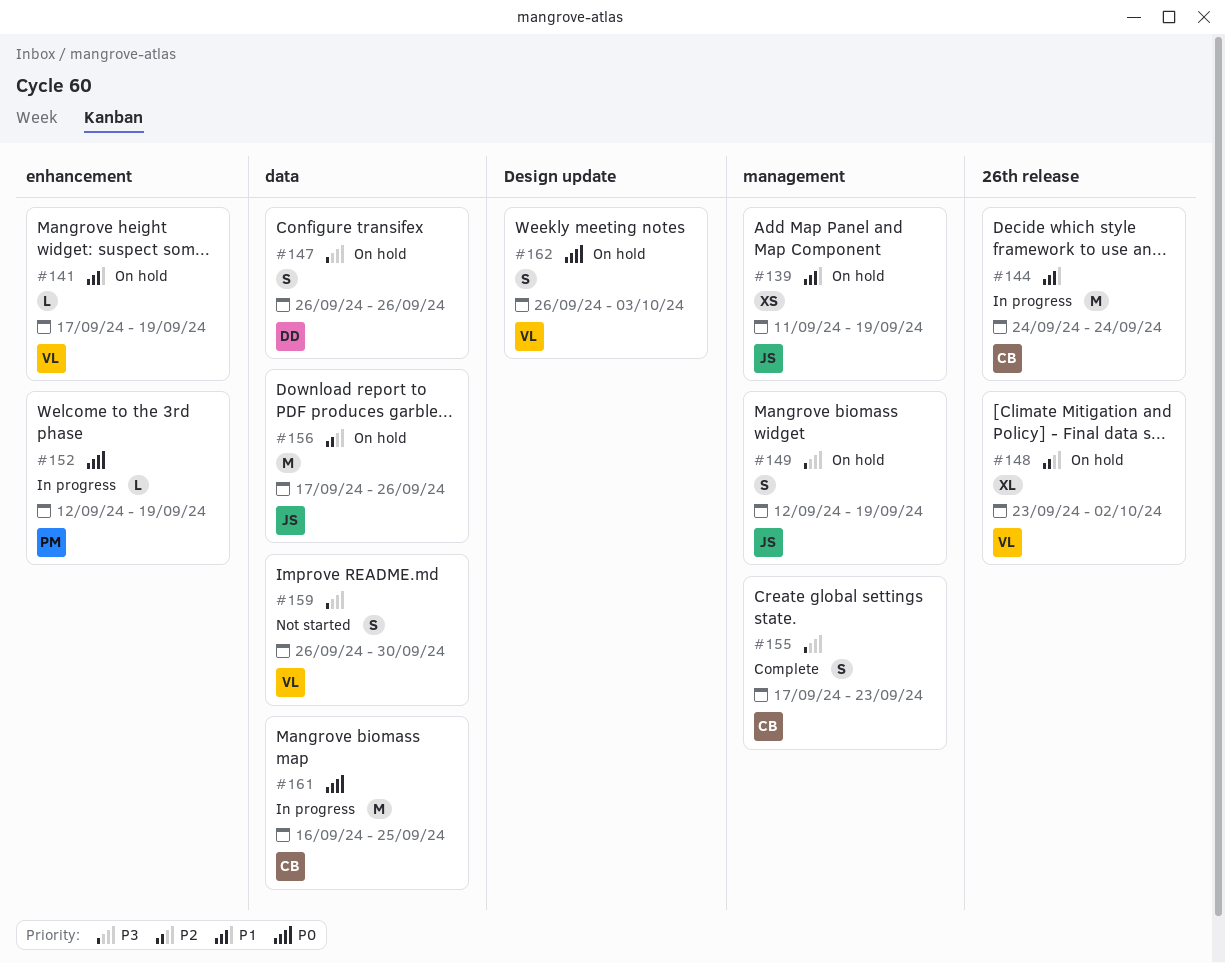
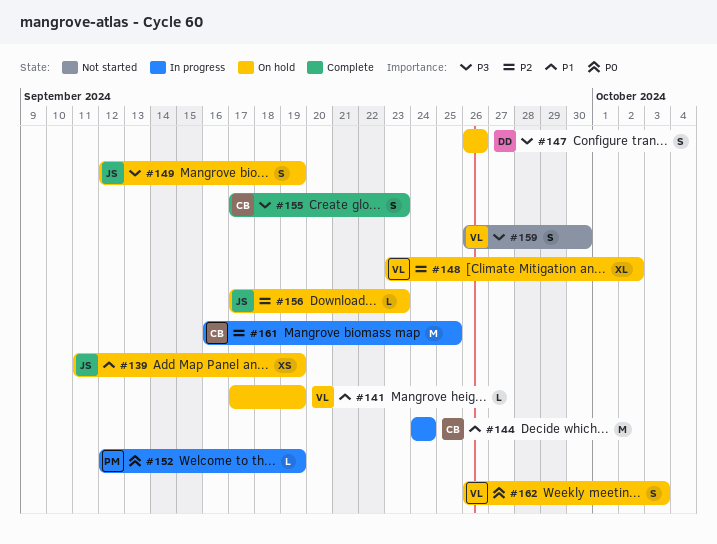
#156, estimate: M -> L
#156, due: Sep 26 -> Sep 23
#161, priority: P0 -> P2

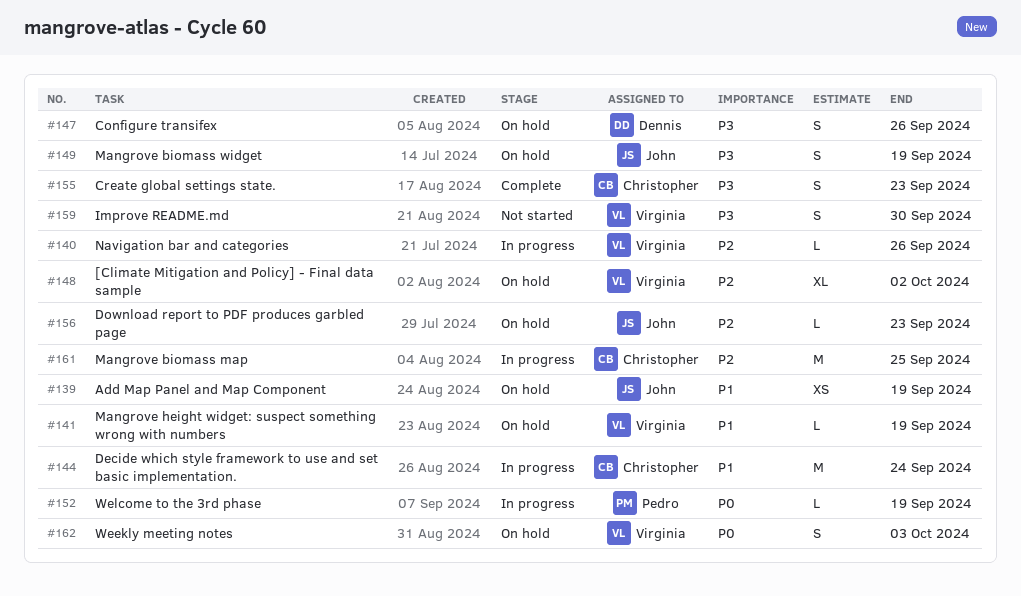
#140: none -> present

